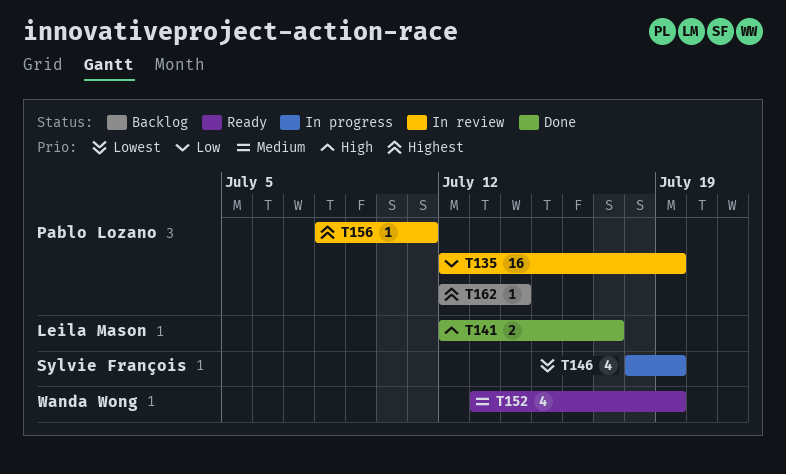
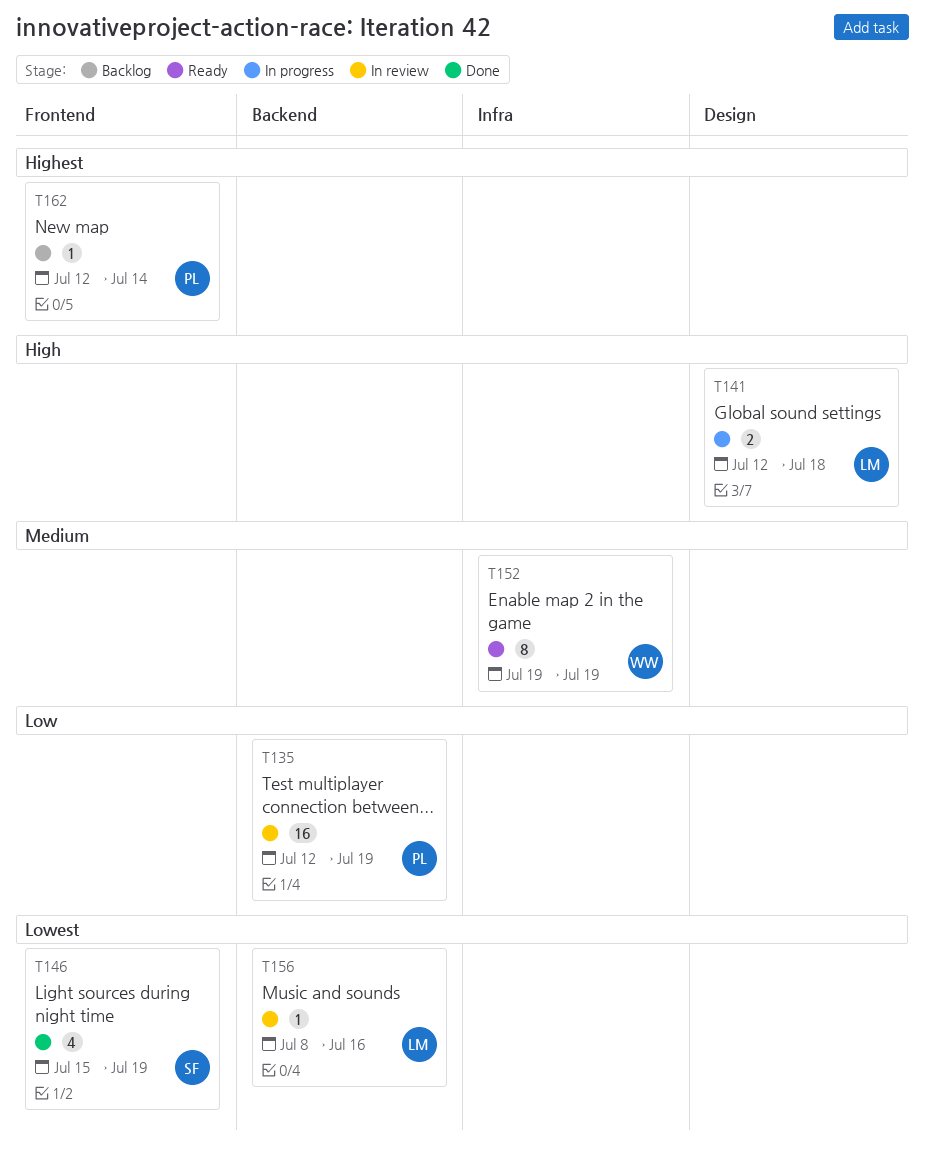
T141, status: Done -> In progress
T141, due: Jul 17 -> Jul 18
T146, status: In progress -> Done
T146, start: Jul 18 -> Jul 15
T152, estimate: 4 -> 8
T152, start: Jul 13 -> Jul 19
T156, owner: Pablo Lozano -> Leila Mason
T156, priority: Highest -> Lowest
T156, due: Jul 11 -> Jul 16

